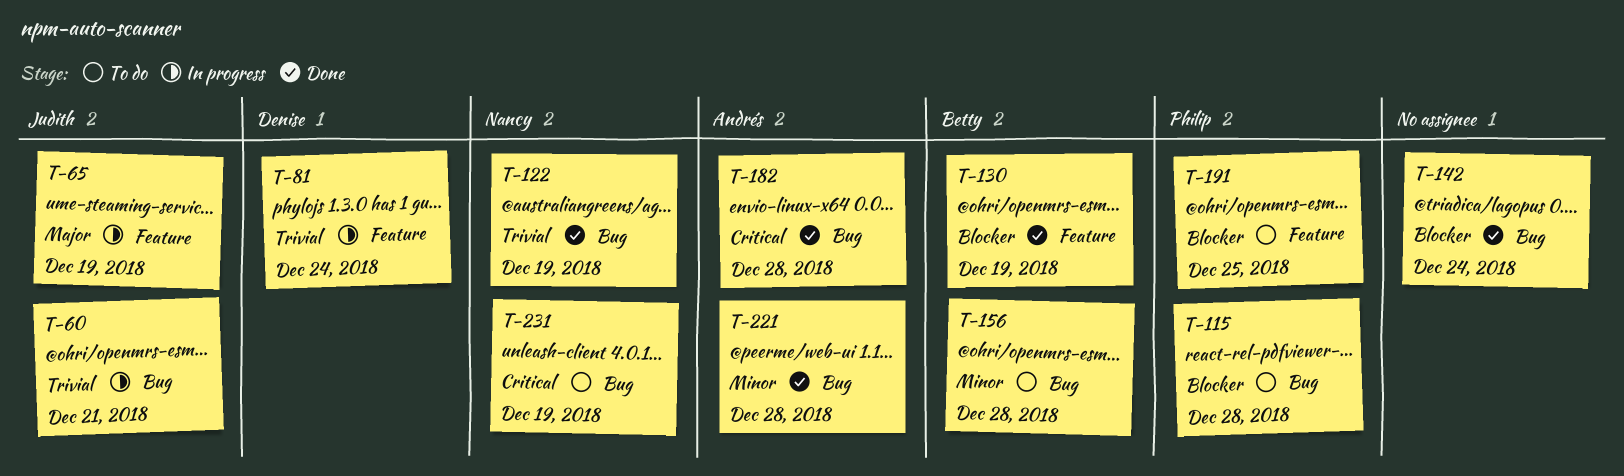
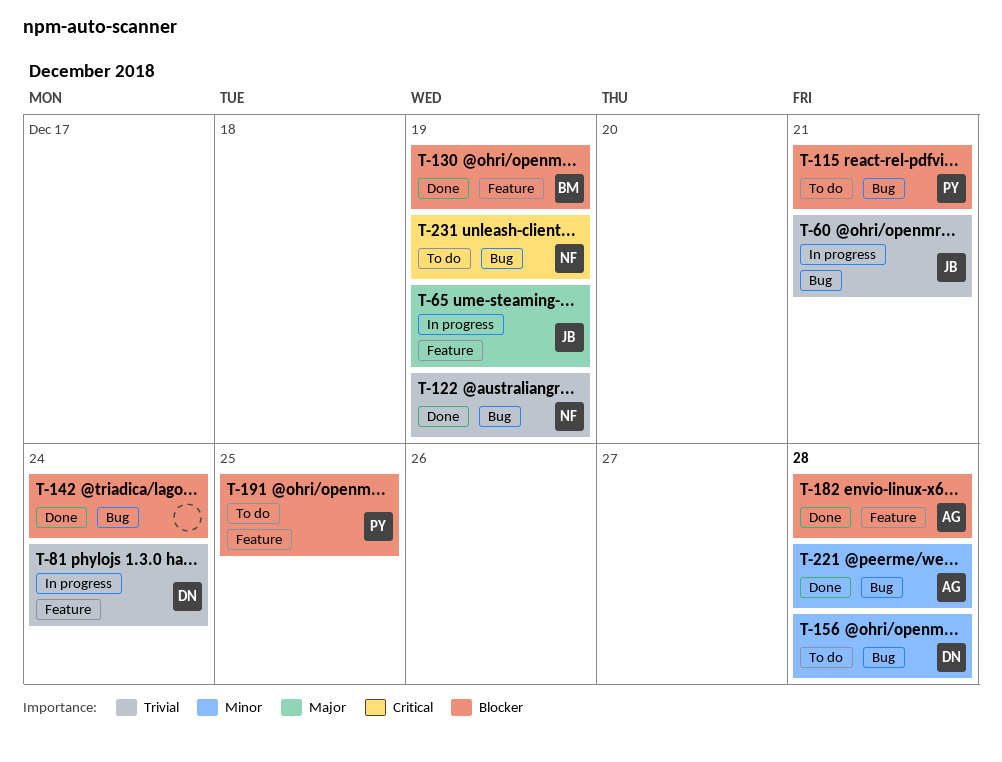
T-115, due: Dec 28 -> Dec 21
T-156, owner: Betty -> Denise
T-182, priority: Critical -> Blocker
T-182, label: Bug -> Feature

